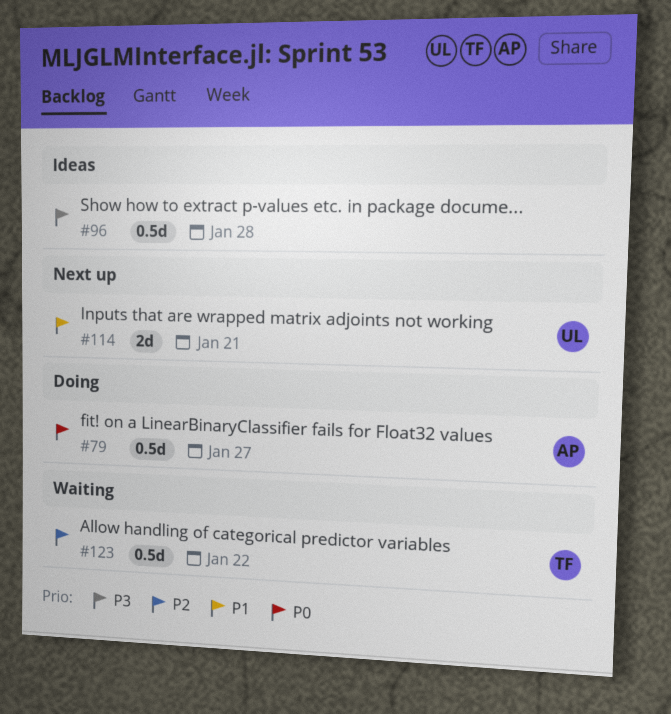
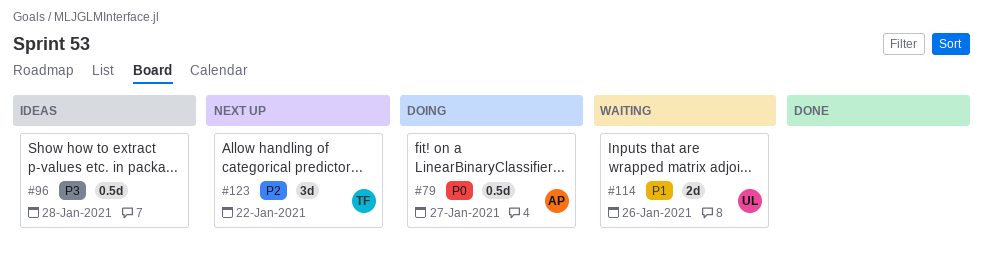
#114, status: Next up -> Waiting
#114, due: Jan 21 -> Jan 26
#123, status: Waiting -> Next up
#123, estimate: 0.5d -> 3d

